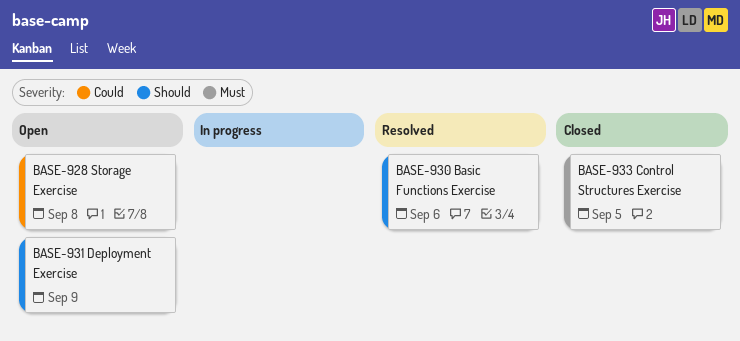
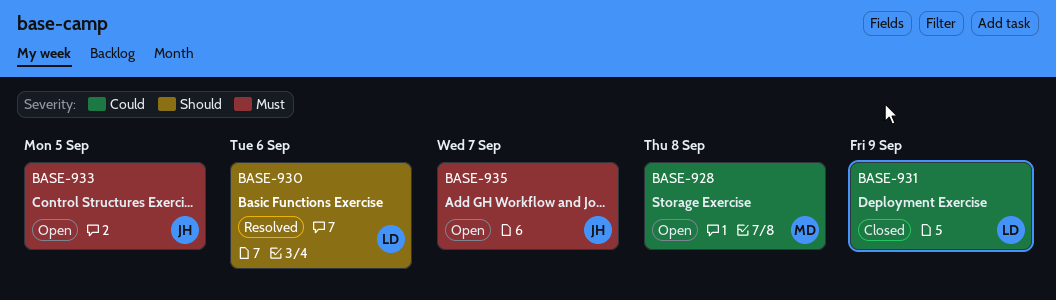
BASE-931, status: Open -> Closed
BASE-931, priority: Should -> Could
BASE-933, status: Closed -> Open
BASE-935: none -> present

